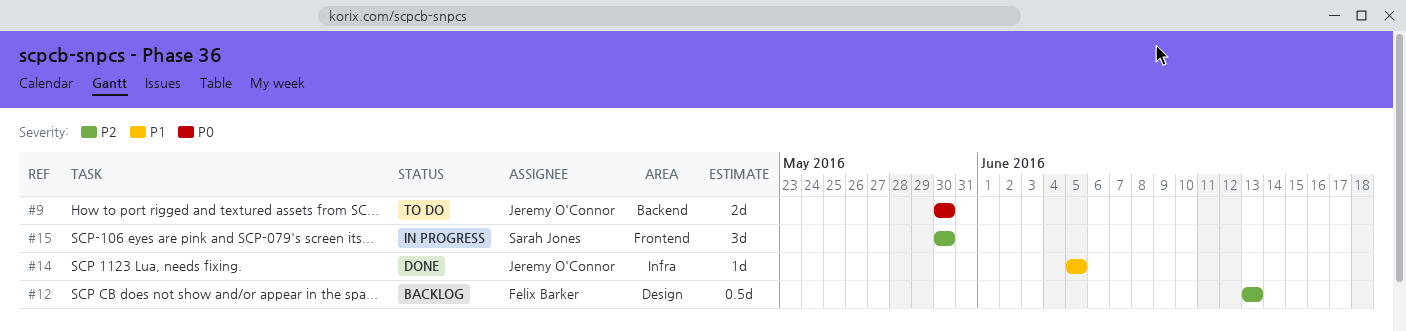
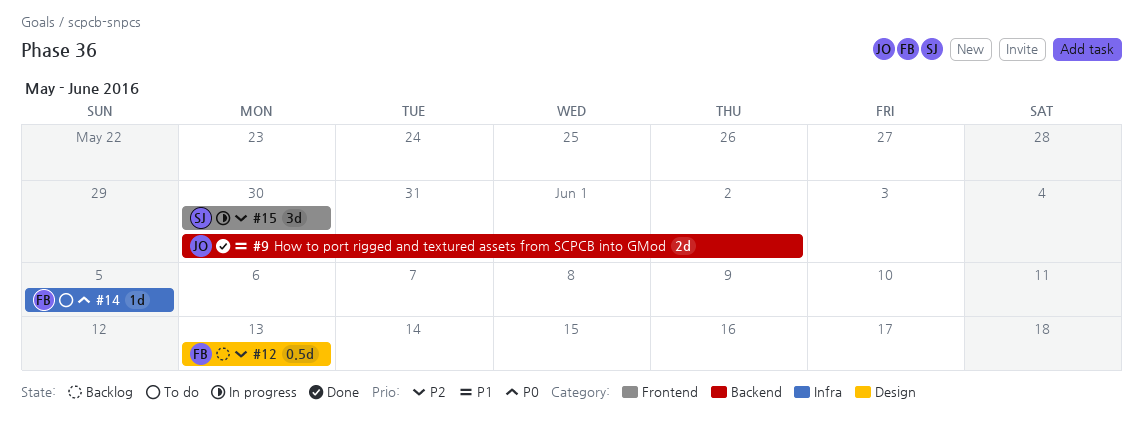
#9, status: To do -> Done
#9, priority: P0 -> P1
#9, due: May 30 -> Jun 2
#14, status: Done -> To do
#14, owner: Jeremy O'Connor -> Felix Barker
#14, priority: P1 -> P0

